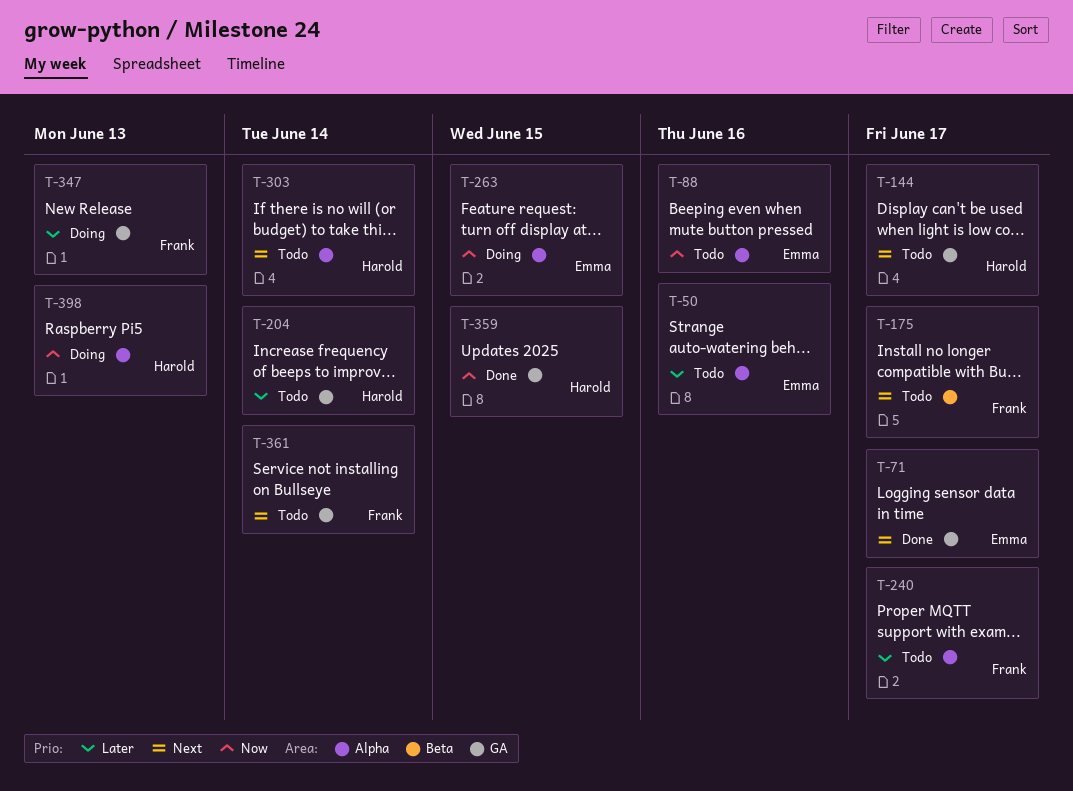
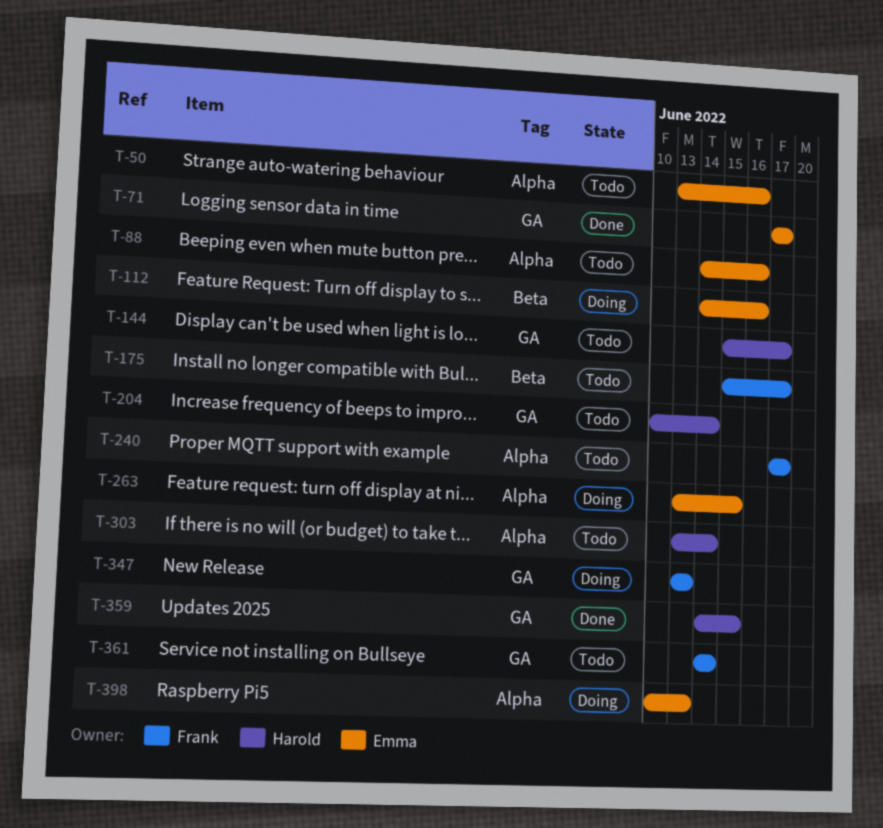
T-112: none -> present
T-398, owner: Harold -> Emma

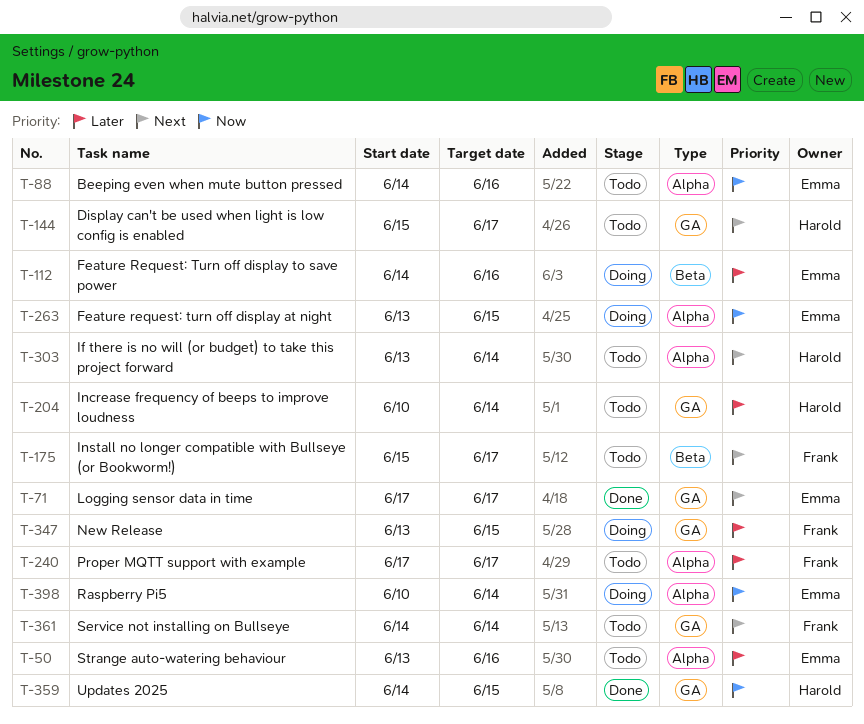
T-347, due: Jun 13 -> Jun 15
T-398, due: Jun 13 -> Jun 14

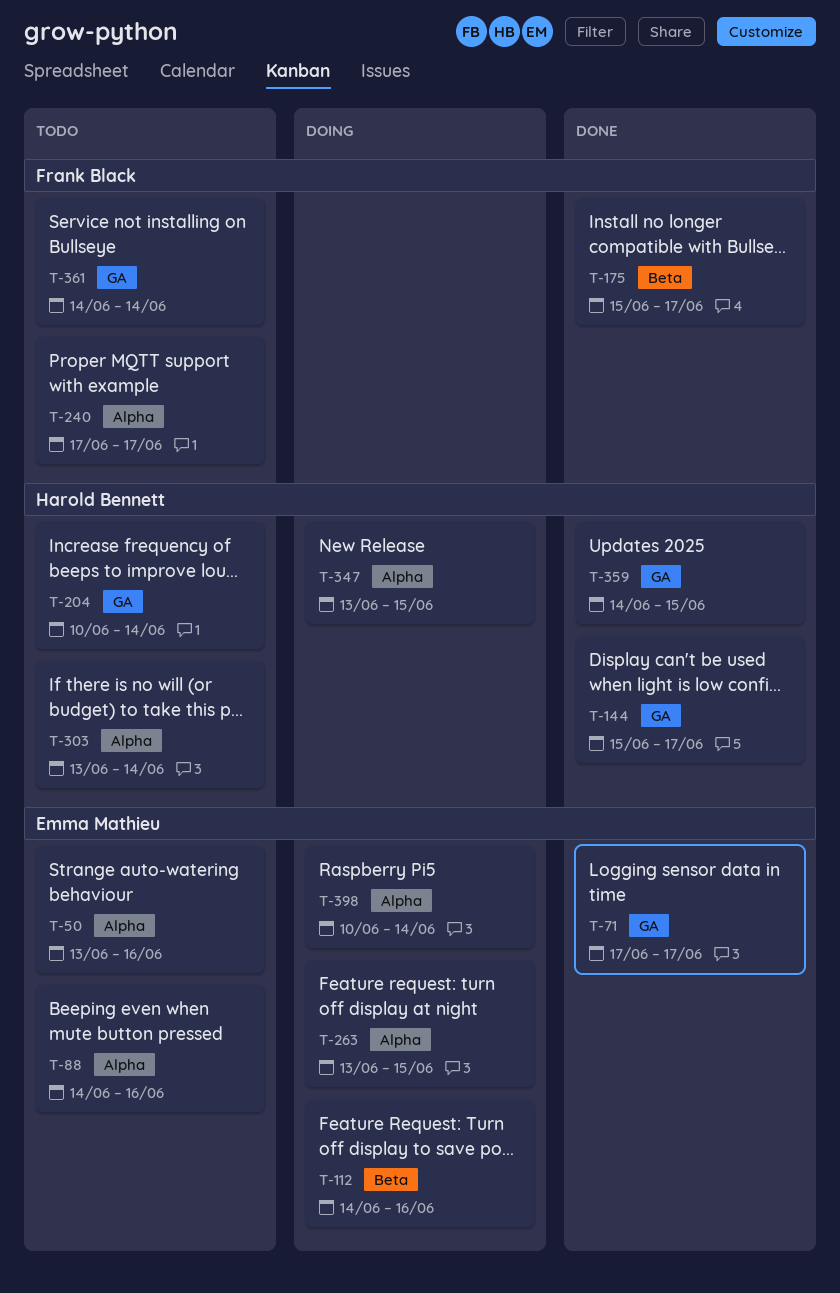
T-144, status: Todo -> Done
T-175, status: Todo -> Done
T-347, owner: Frank Black -> Harold Bennett
T-347, label: GA -> Alpha

